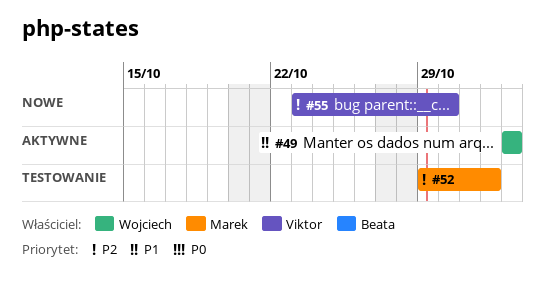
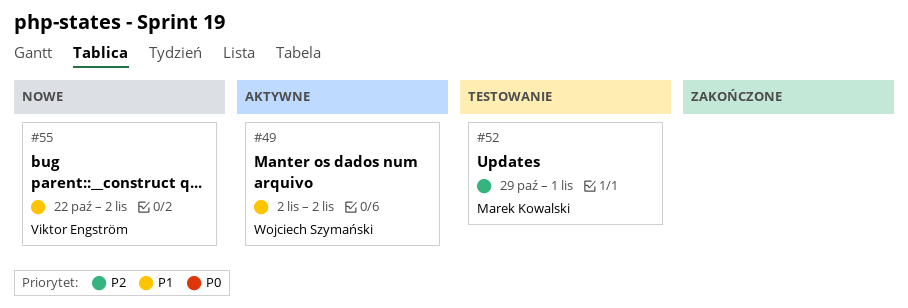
#55, priority: P2 -> P1
#55, start: Oct 23 -> Oct 22
#55, due: Oct 30 -> Nov 2

